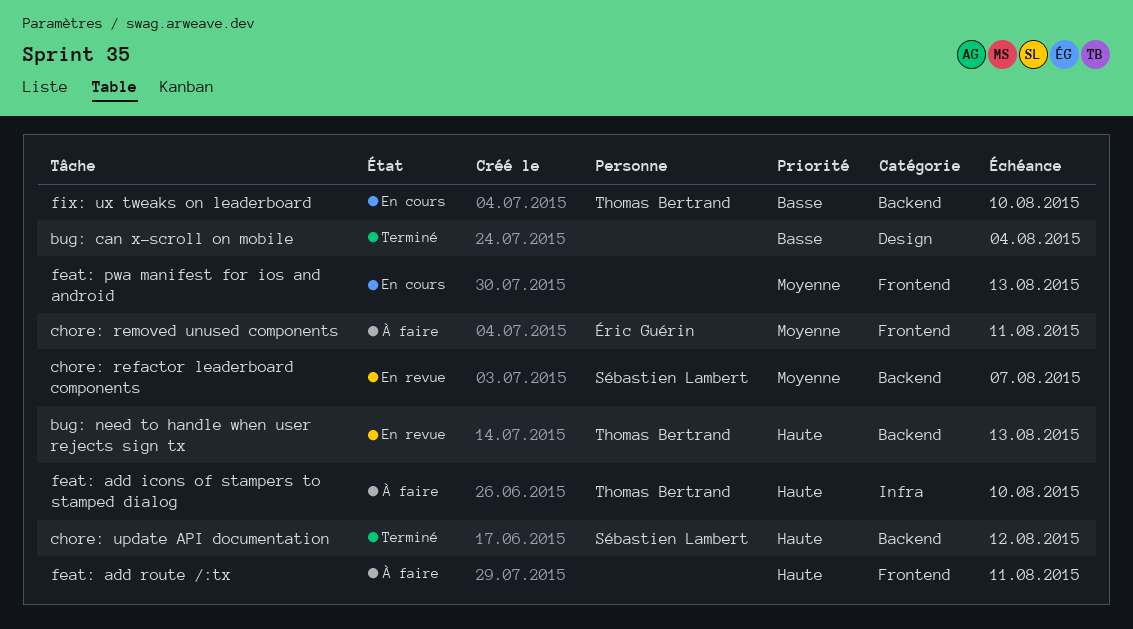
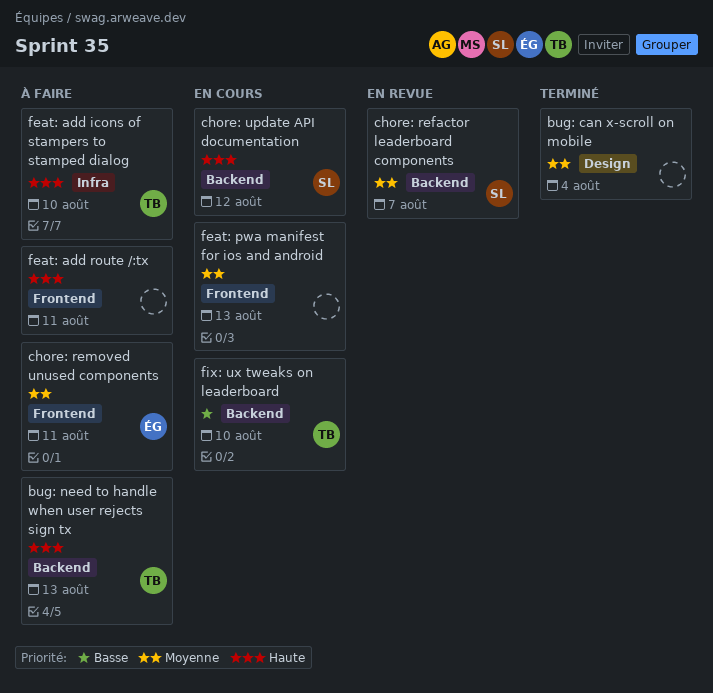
bug: can x-scroll on mobile, priority: Basse -> Moyenne
bug: need to handle when user rejects sign tx, status: En revue -> À faire
chore: update API documentation, status: Terminé -> En cours

